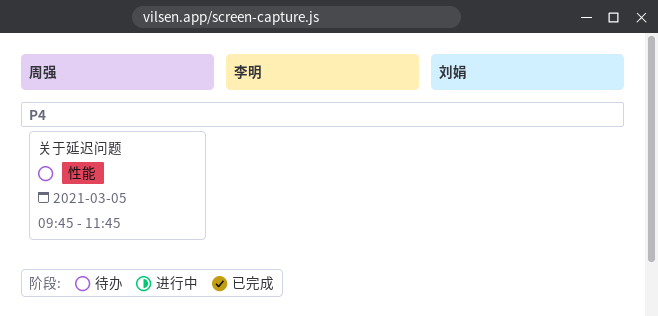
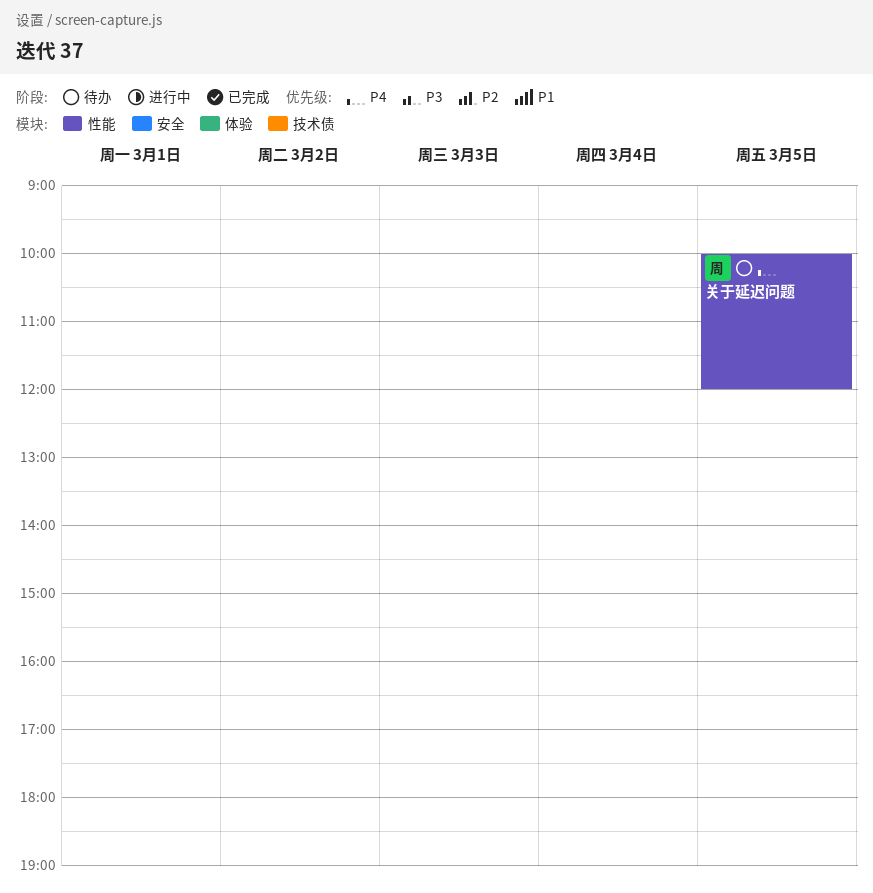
关于延迟问题, begins: 09:45 -> 10:00
关于延迟问题, ends: 11:45 -> 12:00

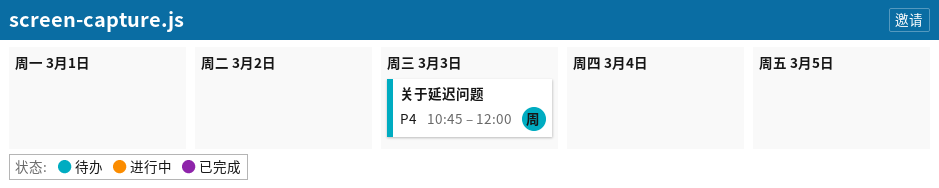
关于延迟问题, day: Mar 5 -> Mar 3
关于延迟问题, begins: 10:00 -> 10:45

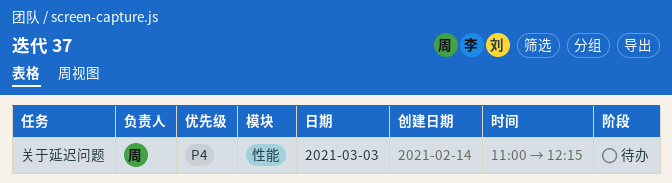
关于延迟问题, begins: 10:45 -> 11:00
关于延迟问题, ends: 12:00 -> 12:15

